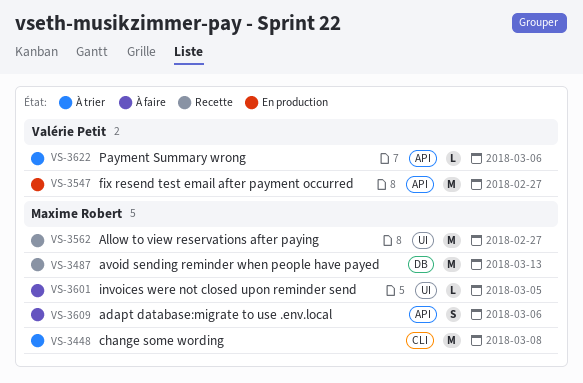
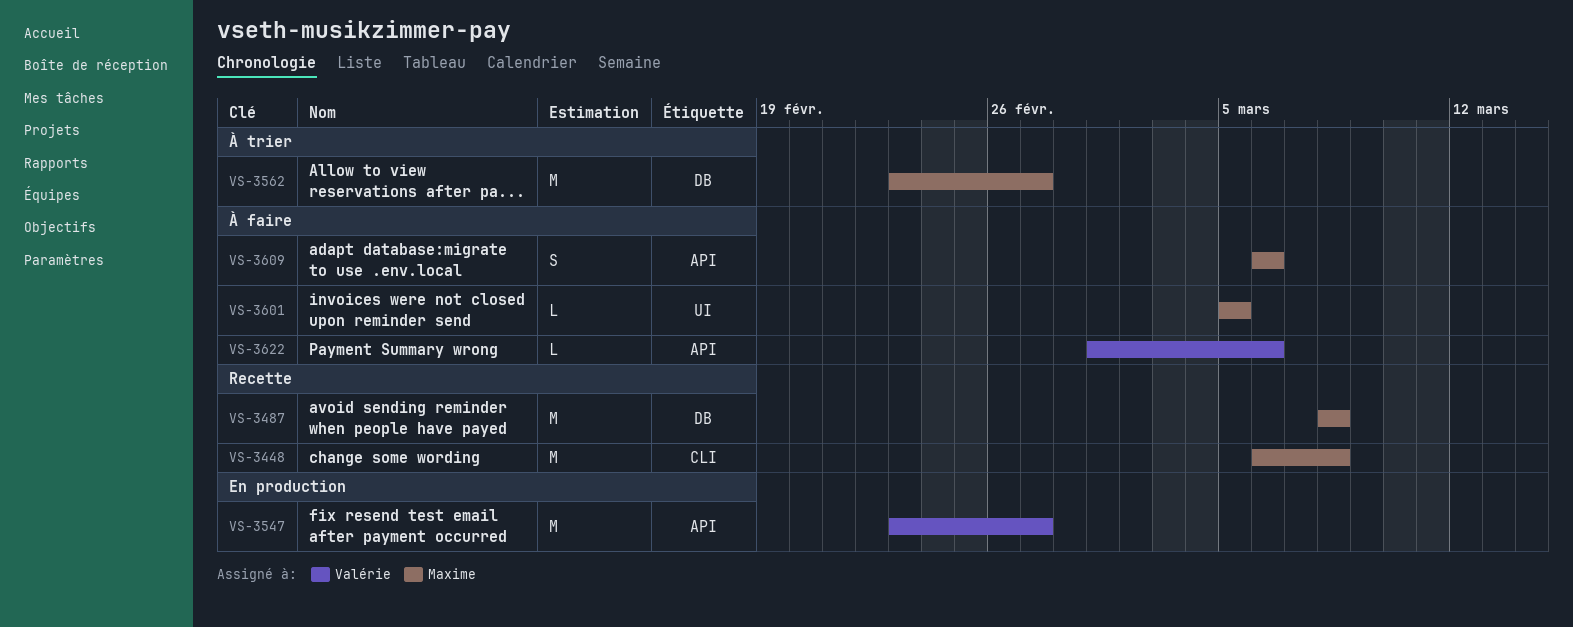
VS-3448, status: À trier -> Recette
VS-3487, due: Mar 13 -> Mar 8
VS-3562, status: Recette -> À trier
VS-3562, label: UI -> DB
VS-3622, status: À trier -> À faire

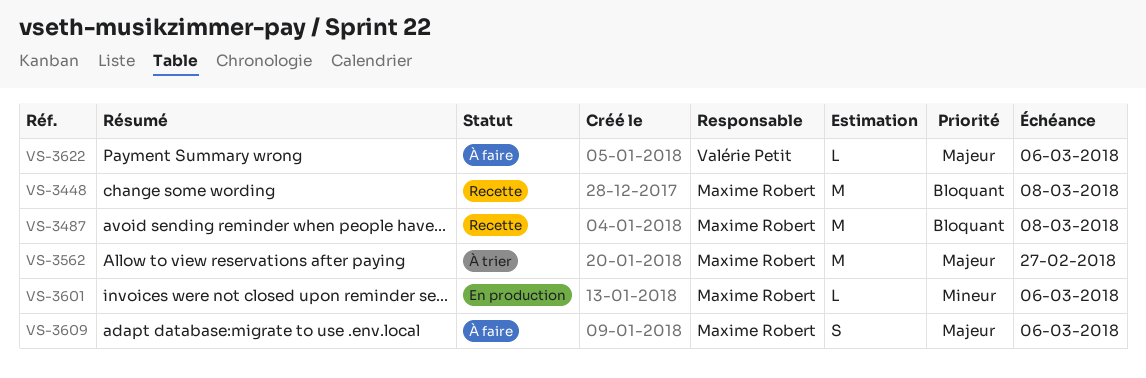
VS-3547: present -> none
VS-3601, status: À faire -> En production
VS-3601, due: Mar 5 -> Mar 6

